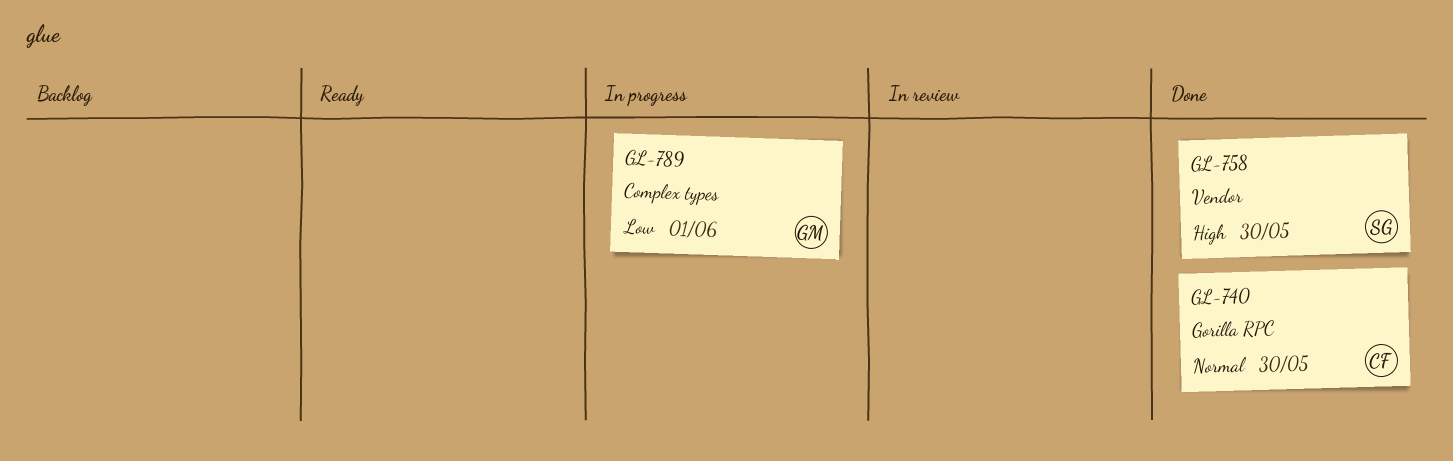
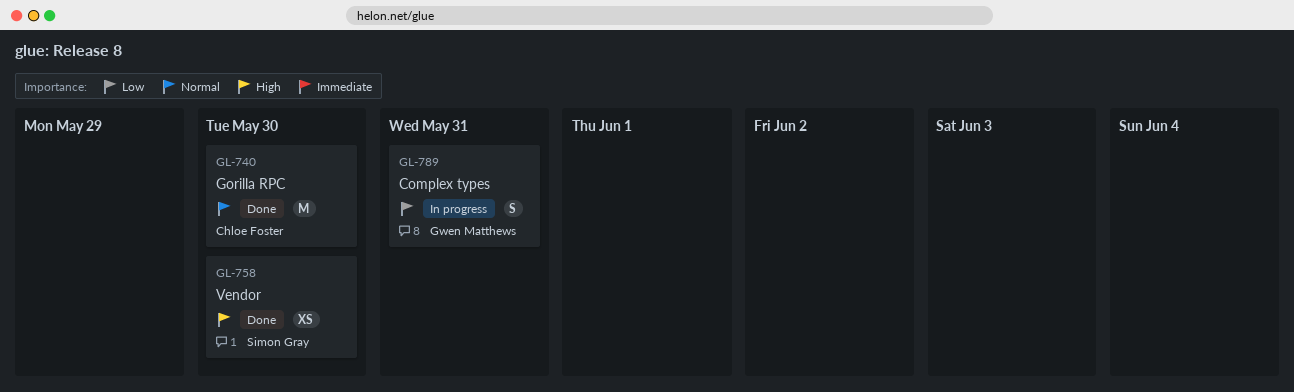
GL-789, due: Jun 1 -> May 31

